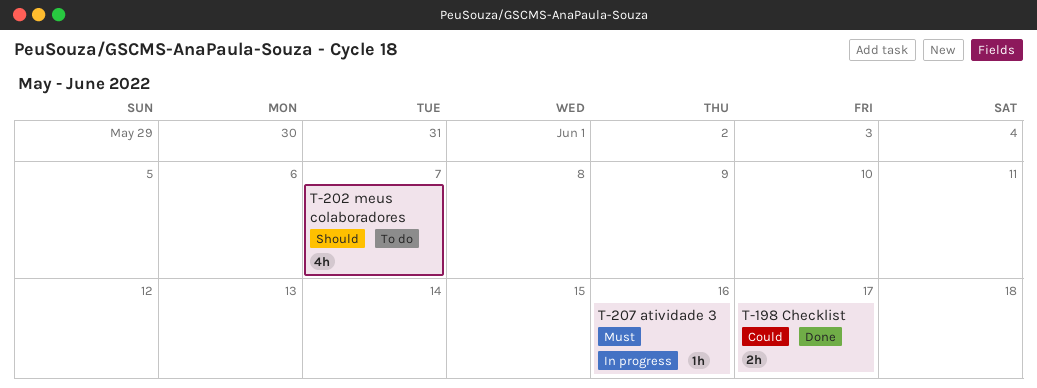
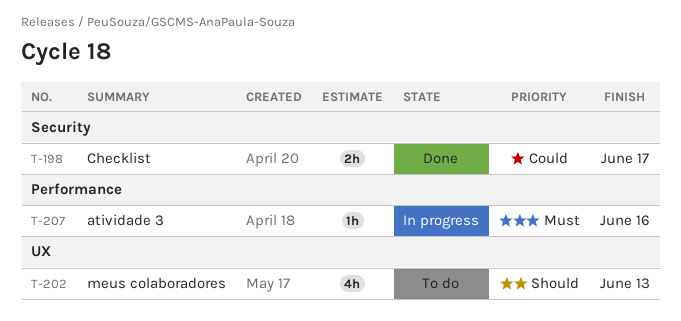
T-202, due: Jun 7 -> Jun 13

